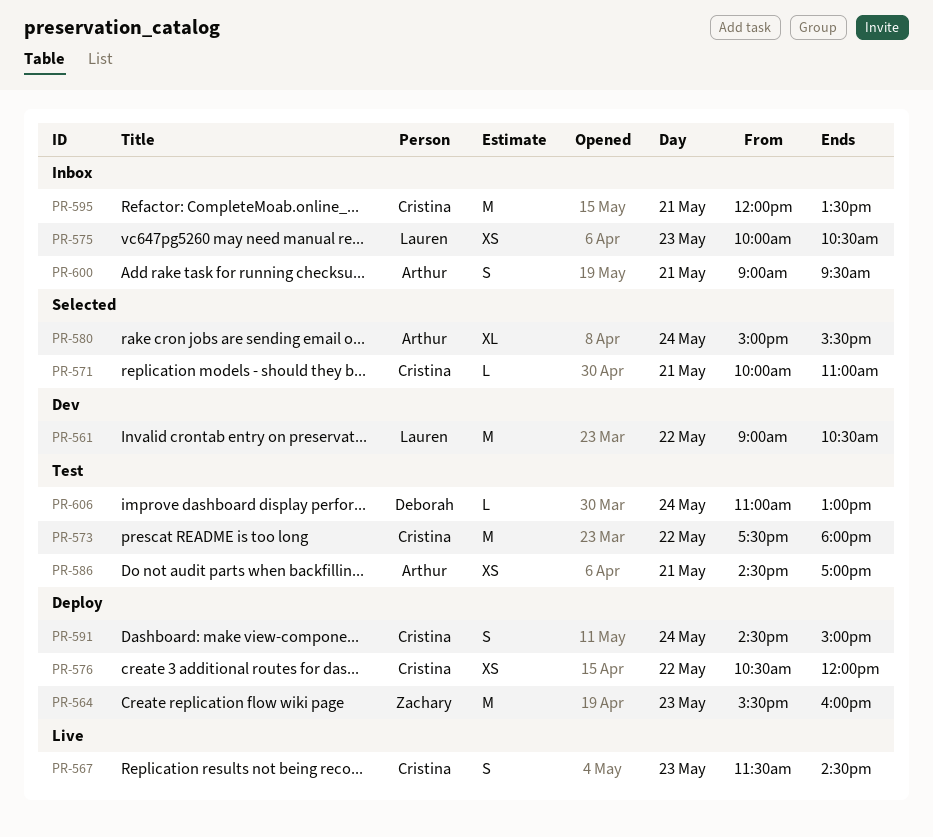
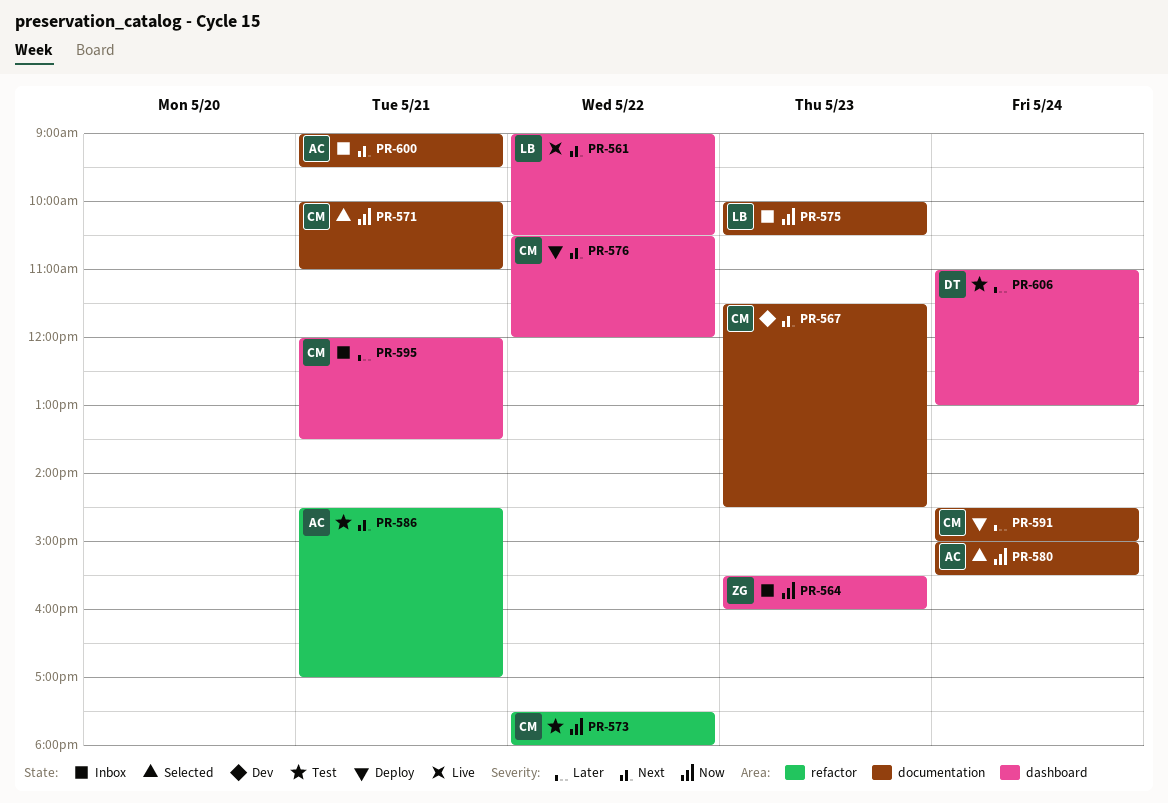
PR-561, status: Dev -> Live
PR-564, status: Deploy -> Inbox
PR-567, status: Live -> Dev

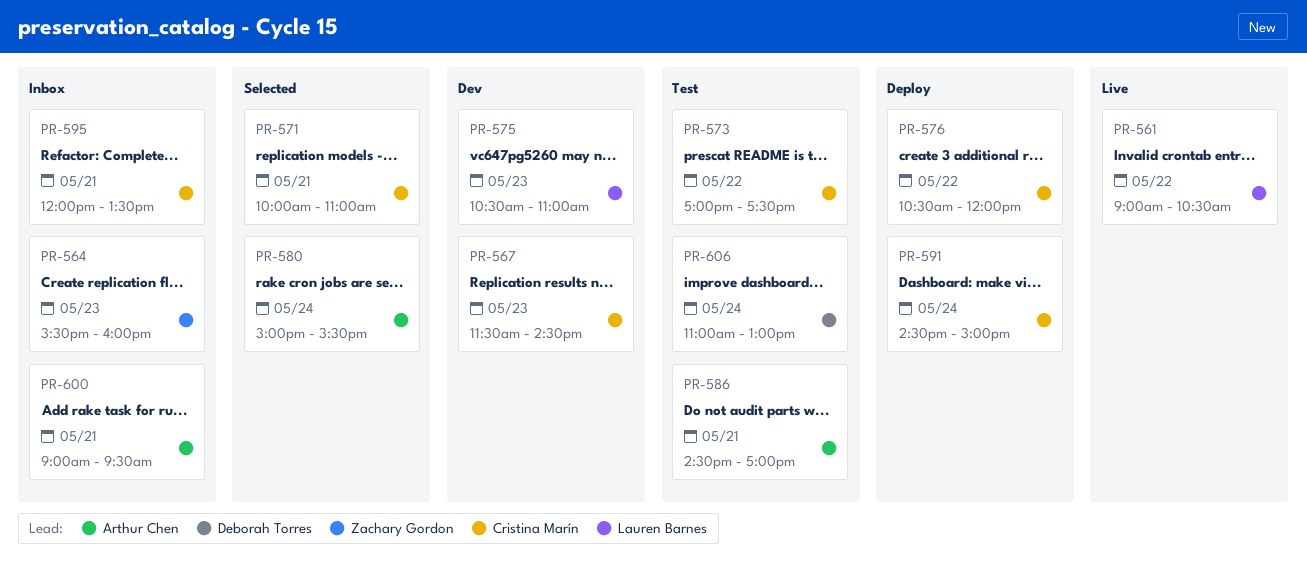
PR-573, begins: 17:30 -> 17:00
PR-573, ends: 18:00 -> 17:30
PR-575, status: Inbox -> Dev
PR-575, begins: 10:00 -> 10:30
PR-575, ends: 10:30 -> 11:00

